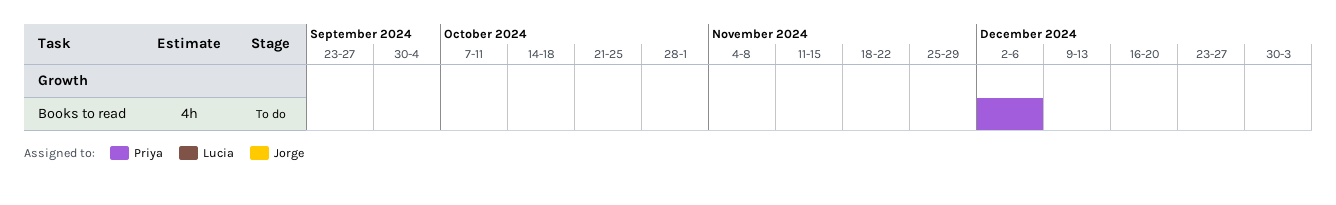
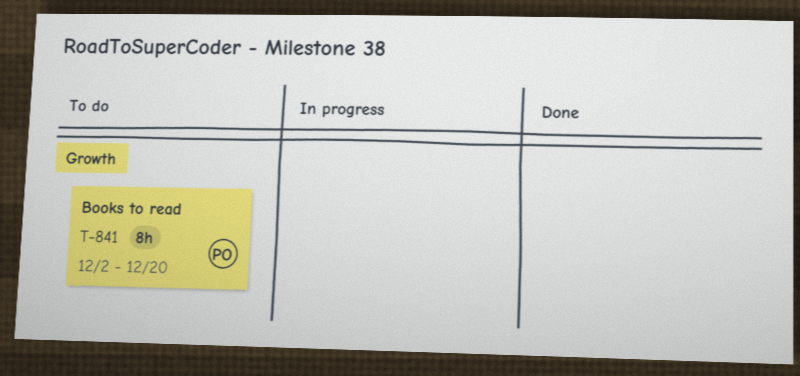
Books to read, estimate: 4h -> 8h
Books to read, due: Dec 6 -> Dec 20

